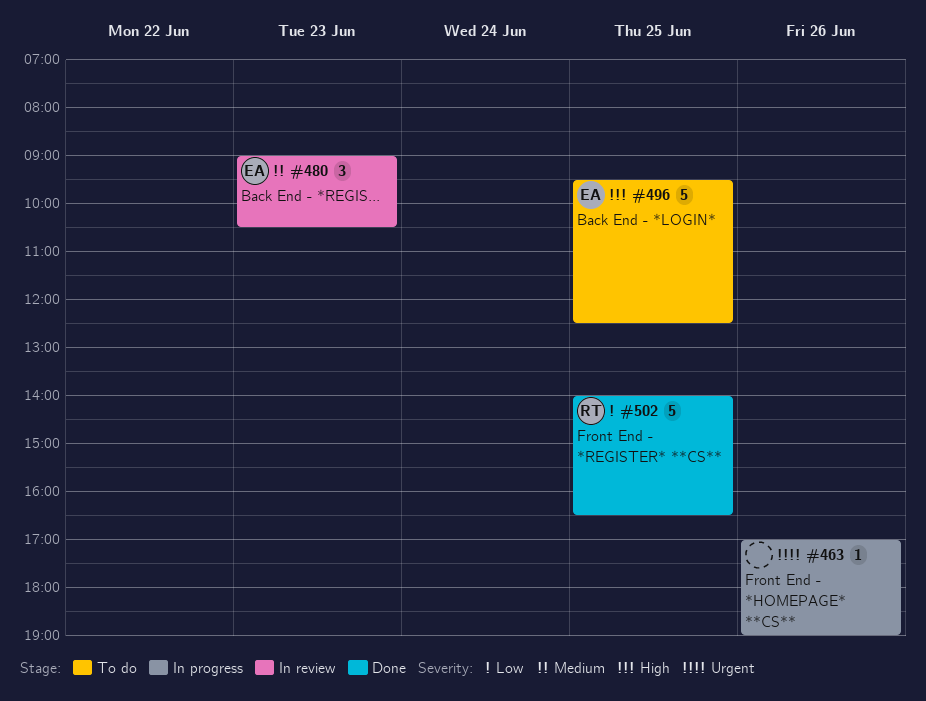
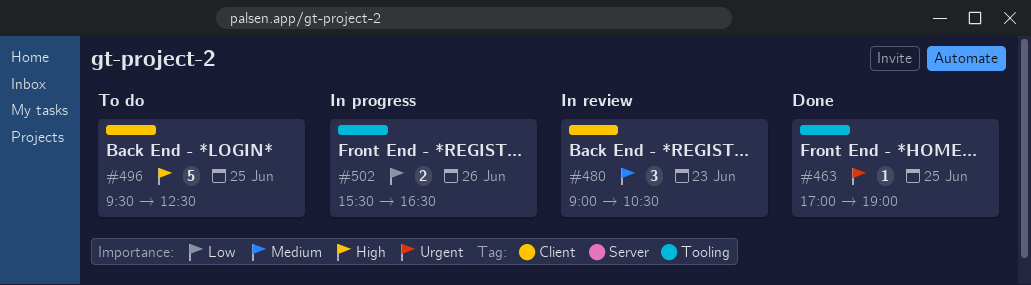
#463, status: In progress -> Done
#463, day: Jun 26 -> Jun 25
#502, status: Done -> In progress
#502, estimate: 5 -> 2
#502, day: Jun 25 -> Jun 26
#502, begins: 14:00 -> 15:30

